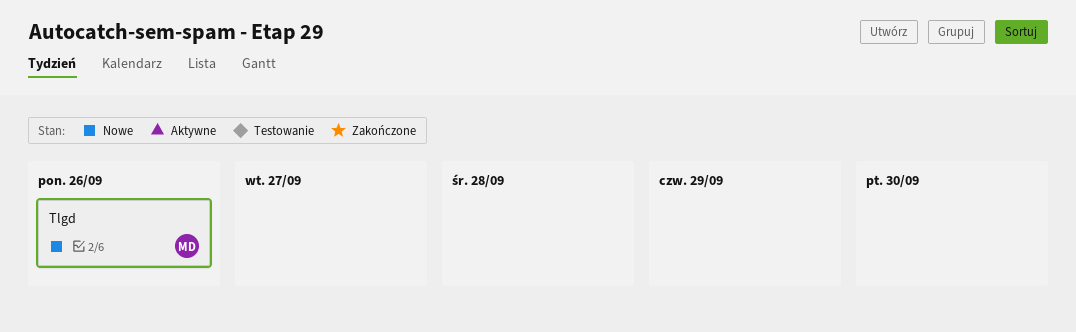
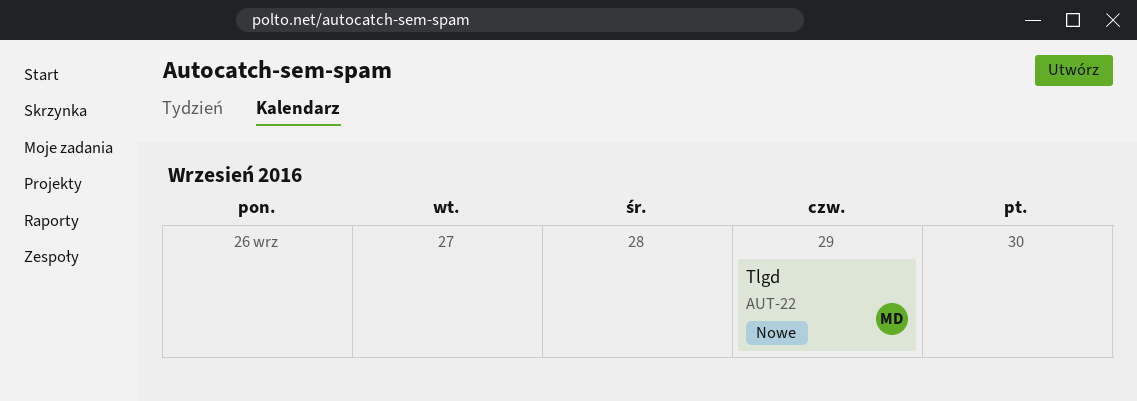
Tlgd, due: Sep 26 -> Sep 29

